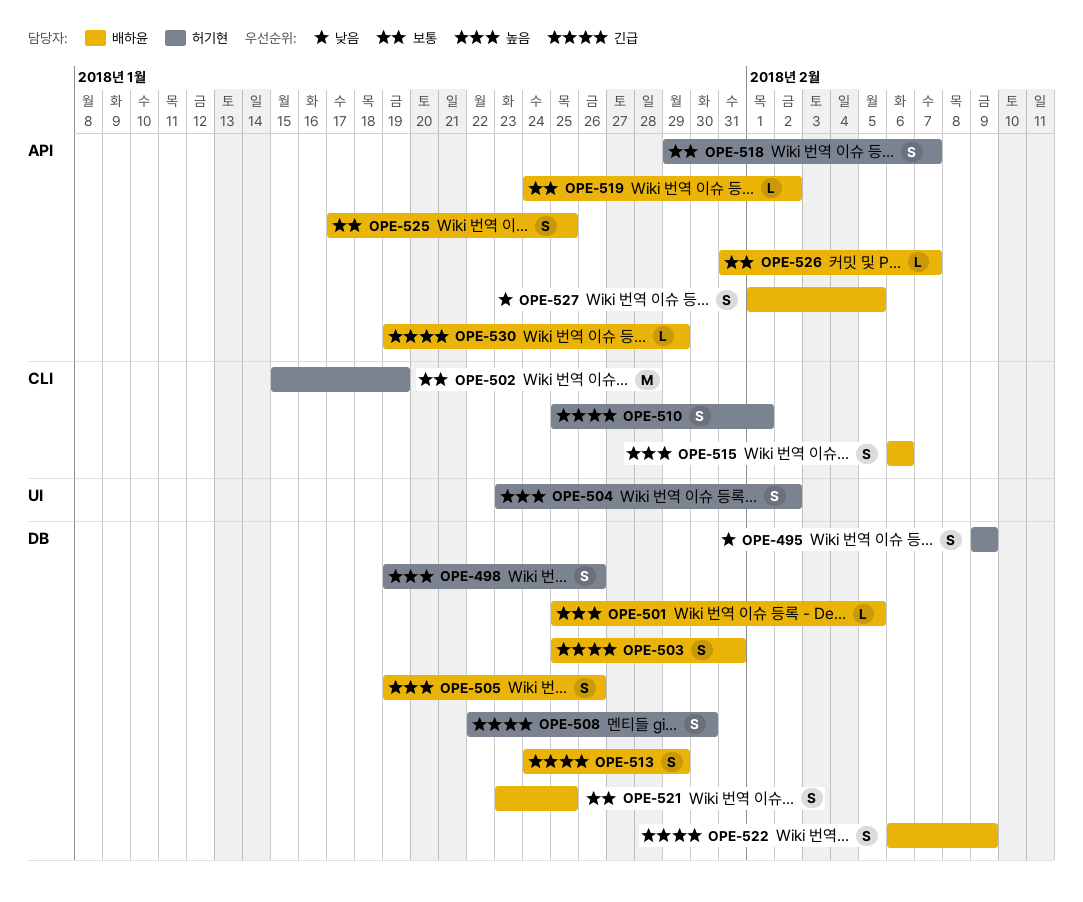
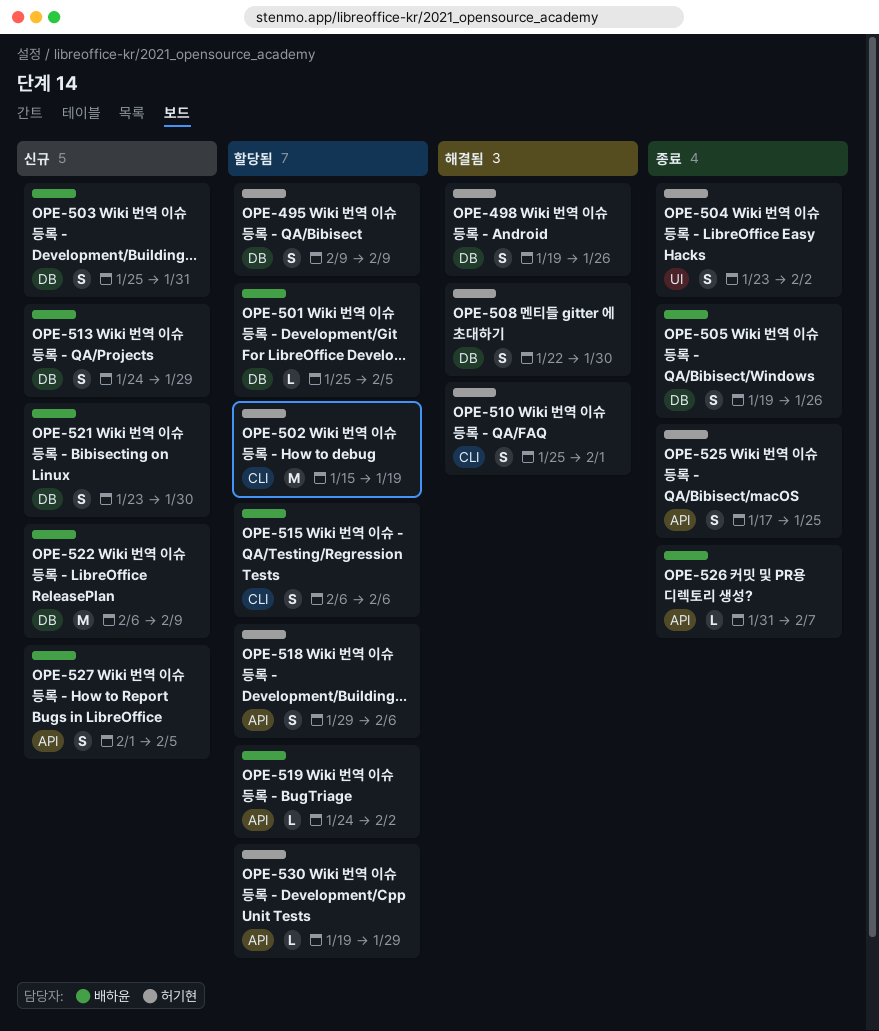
OPE-518, due: Feb 7 -> Feb 6
OPE-521, due: Jan 25 -> Jan 30
OPE-522, estimate: S -> M
OPE-525, owner: 배하윤 -> 허기현
OPE-530, owner: 배하윤 -> 허기현

